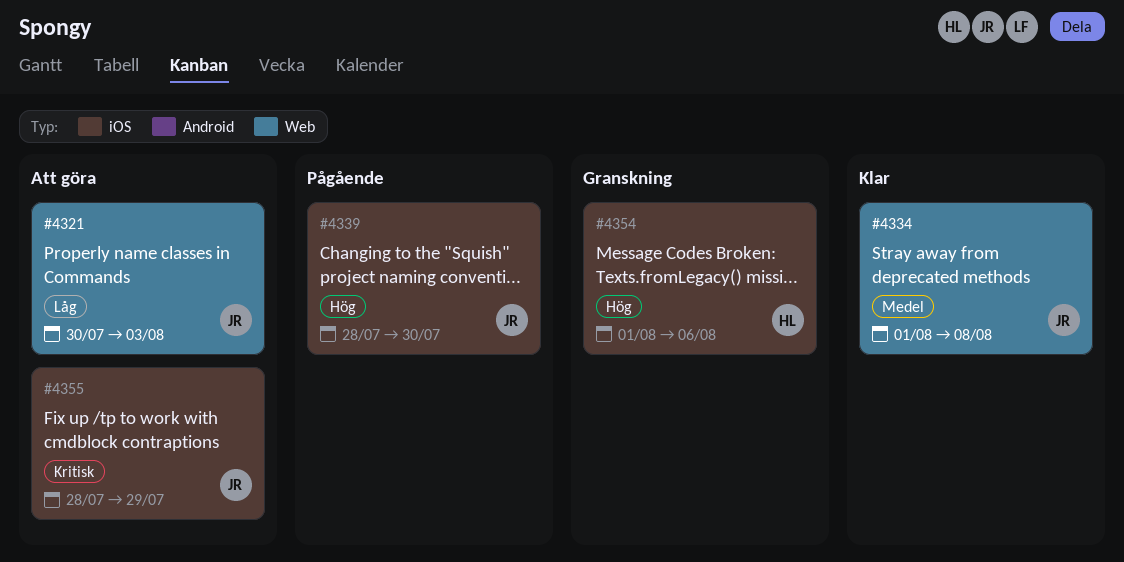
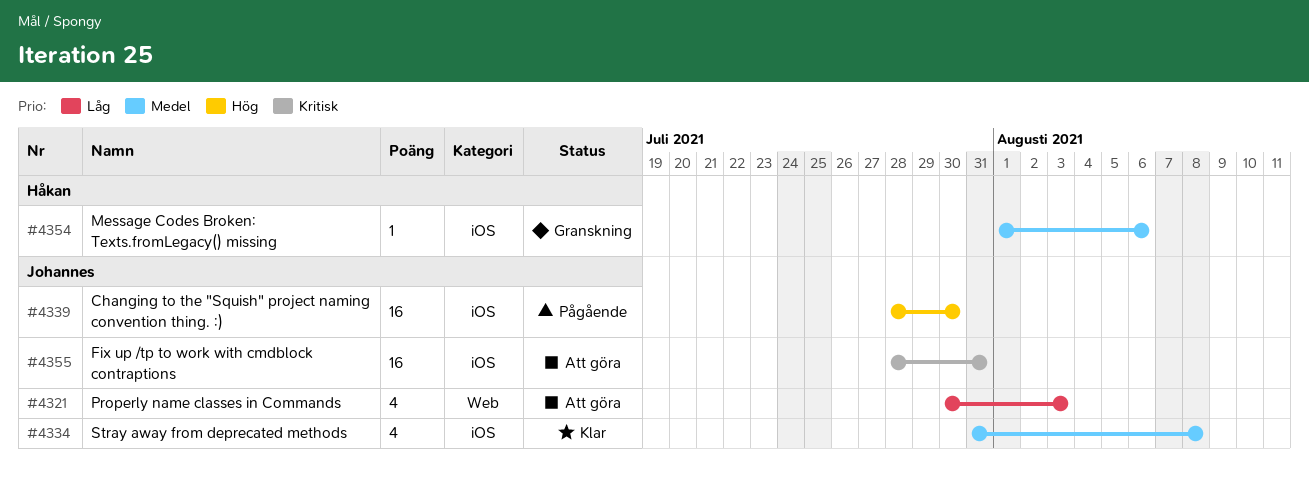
#4334, label: Web -> iOS
#4334, start: Aug 1 -> Jul 31
#4354, priority: Hög -> Medel
#4355, due: Jul 29 -> Jul 31

